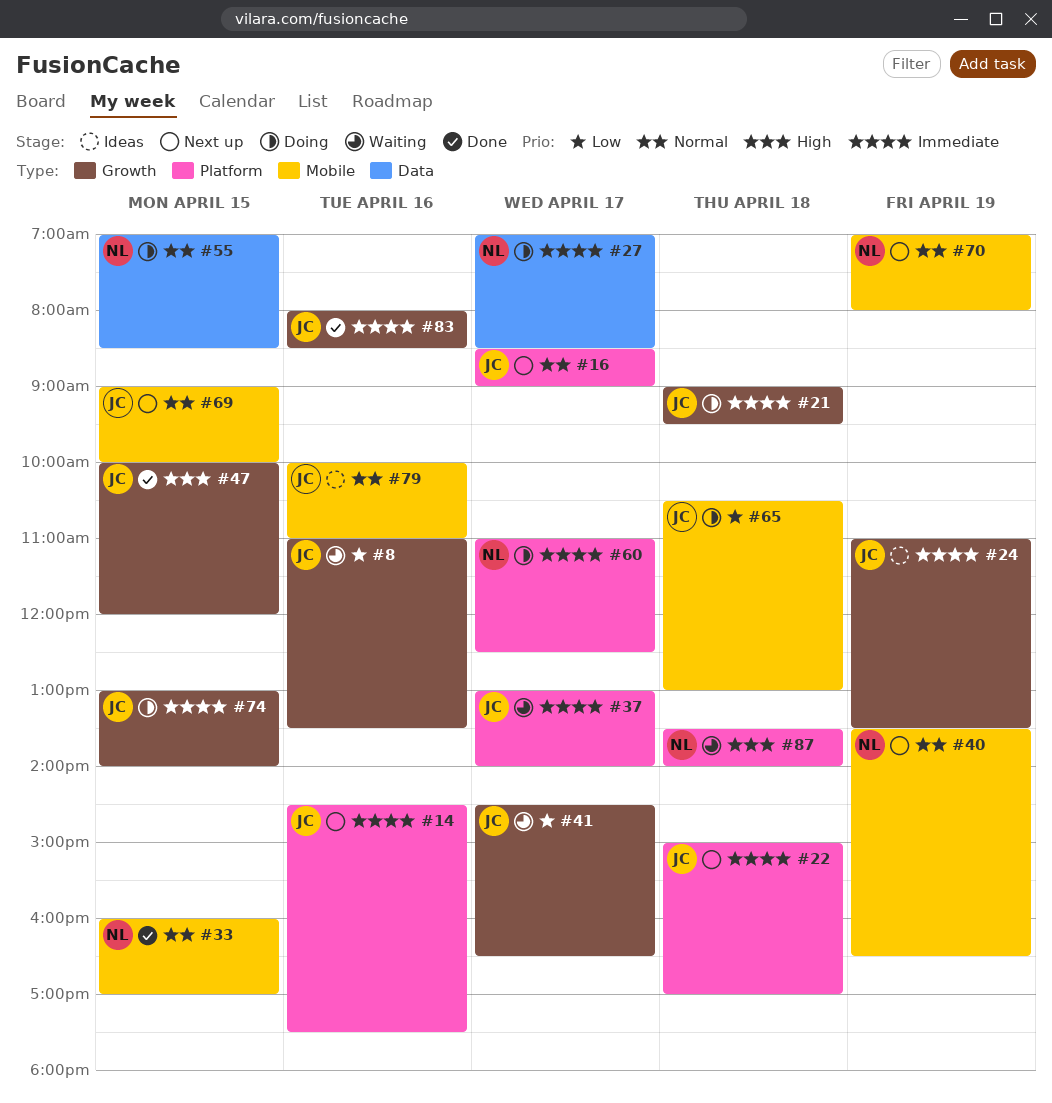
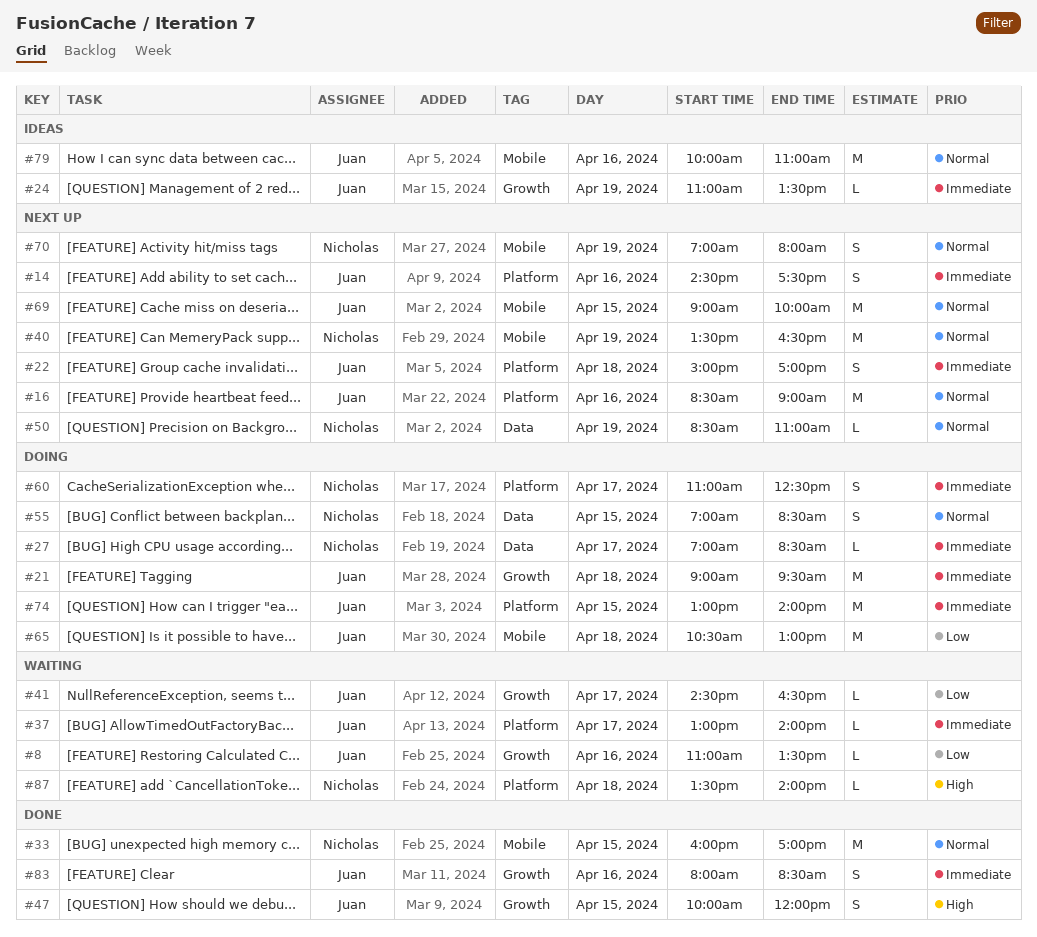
#16, day: Apr 17 -> Apr 16
#50: none -> present
#74, label: Growth -> Platform

